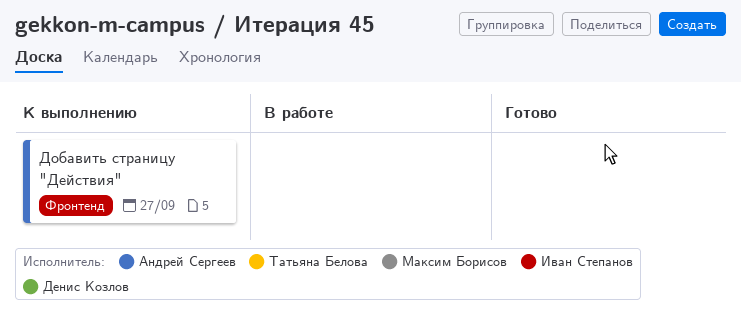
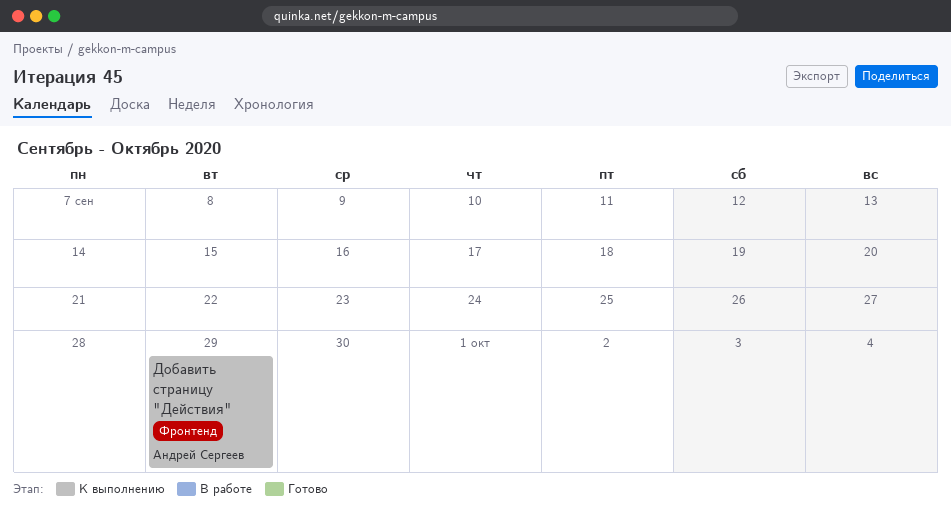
Добавить страницу "Действия", due: Sep 27 -> Sep 29

